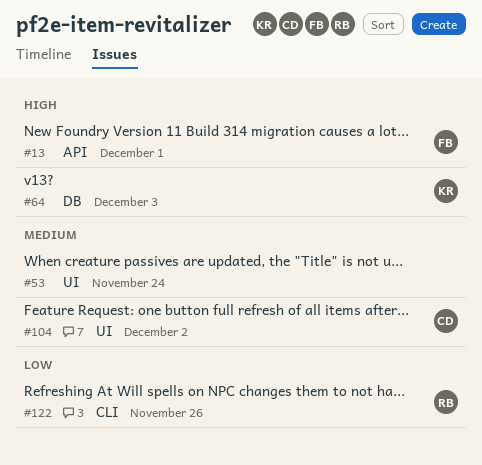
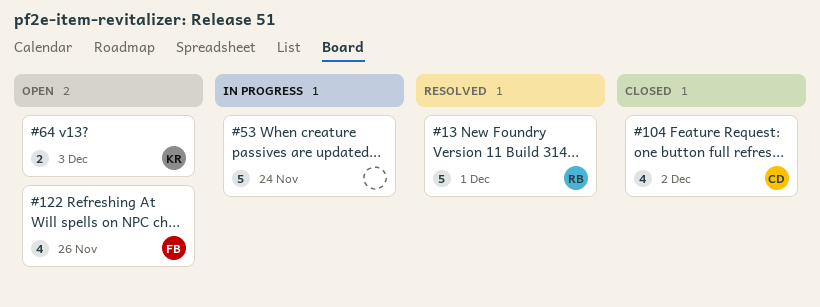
#13, owner: FB -> RB
#122, owner: RB -> FB

